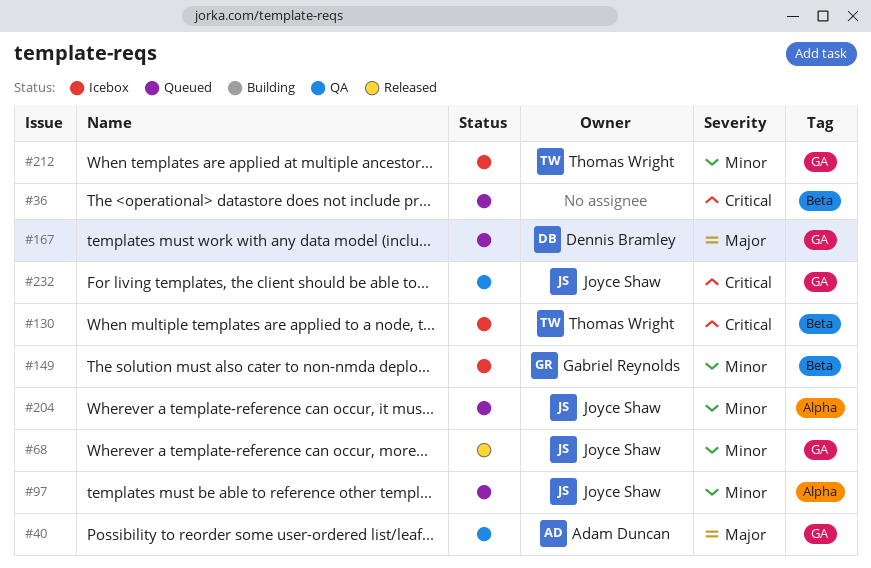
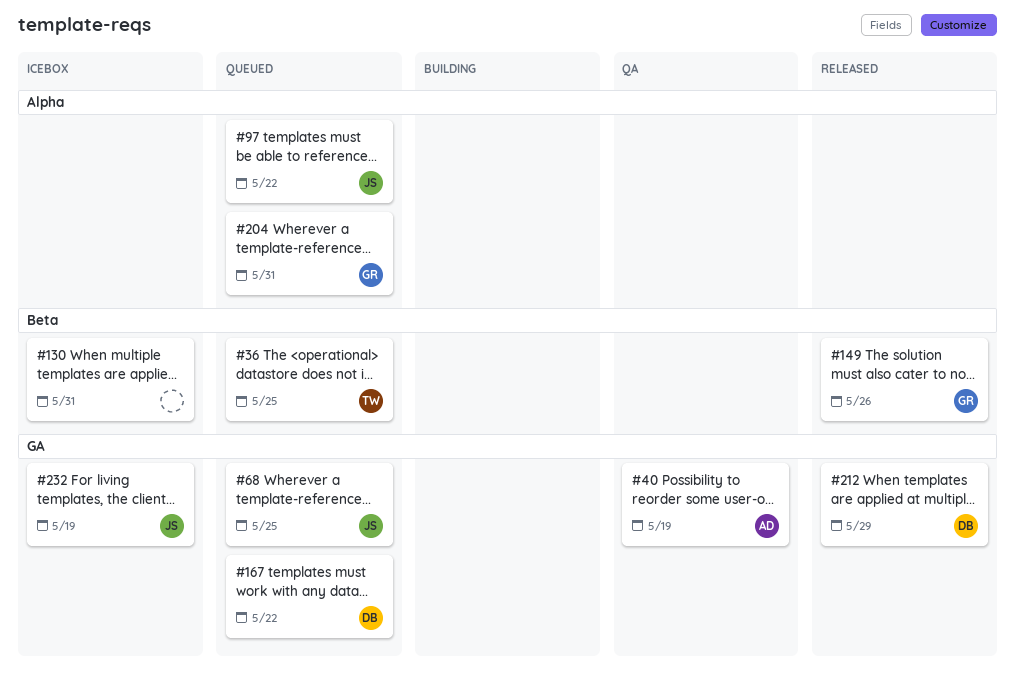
#36, owner: none -> Thomas Wright
#68, status: Released -> Queued
#130, owner: Thomas Wright -> none
#149, status: Icebox -> Released
#204, owner: Joyce Shaw -> Gabriel Reynolds
#212, status: Icebox -> Released
#212, owner: Thomas Wright -> Dennis Bramley
#232, status: QA -> Icebox

